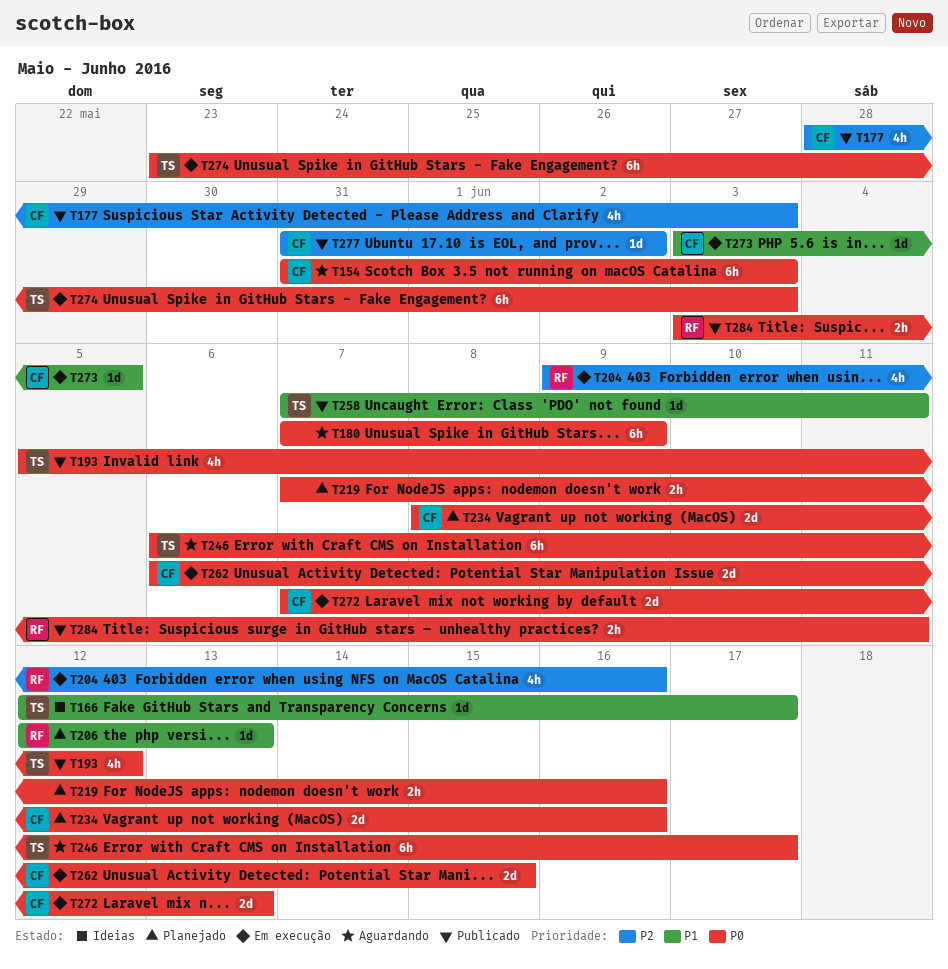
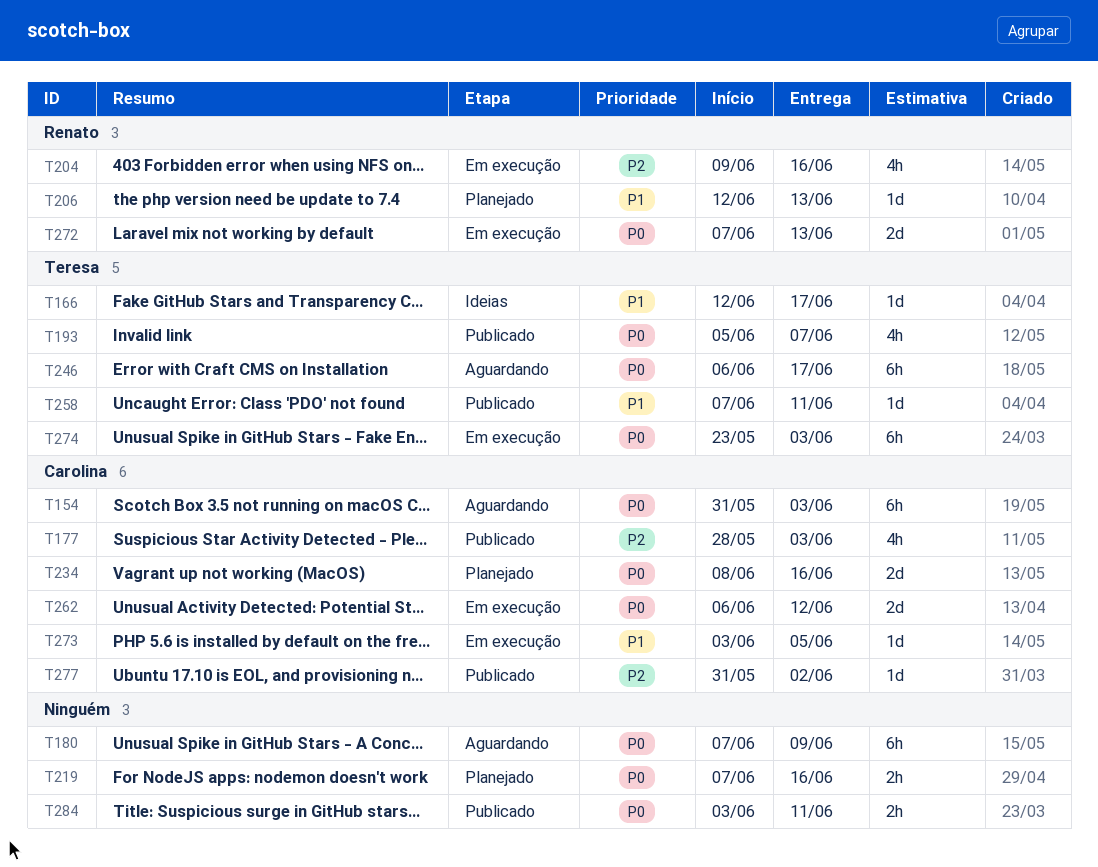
T193, due: Jun 12 -> Jun 7
T262, due: Jun 15 -> Jun 12
T272, owner: Carolina -> Renato
T284, owner: Renato -> none

